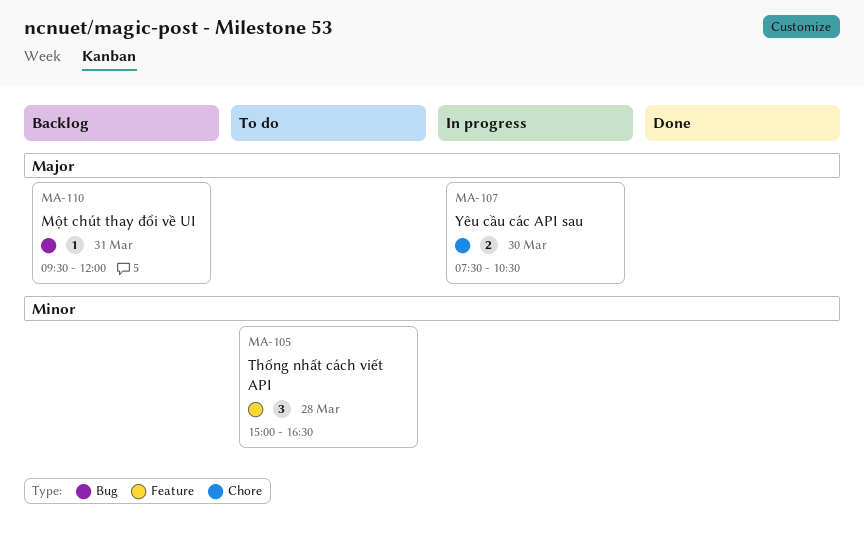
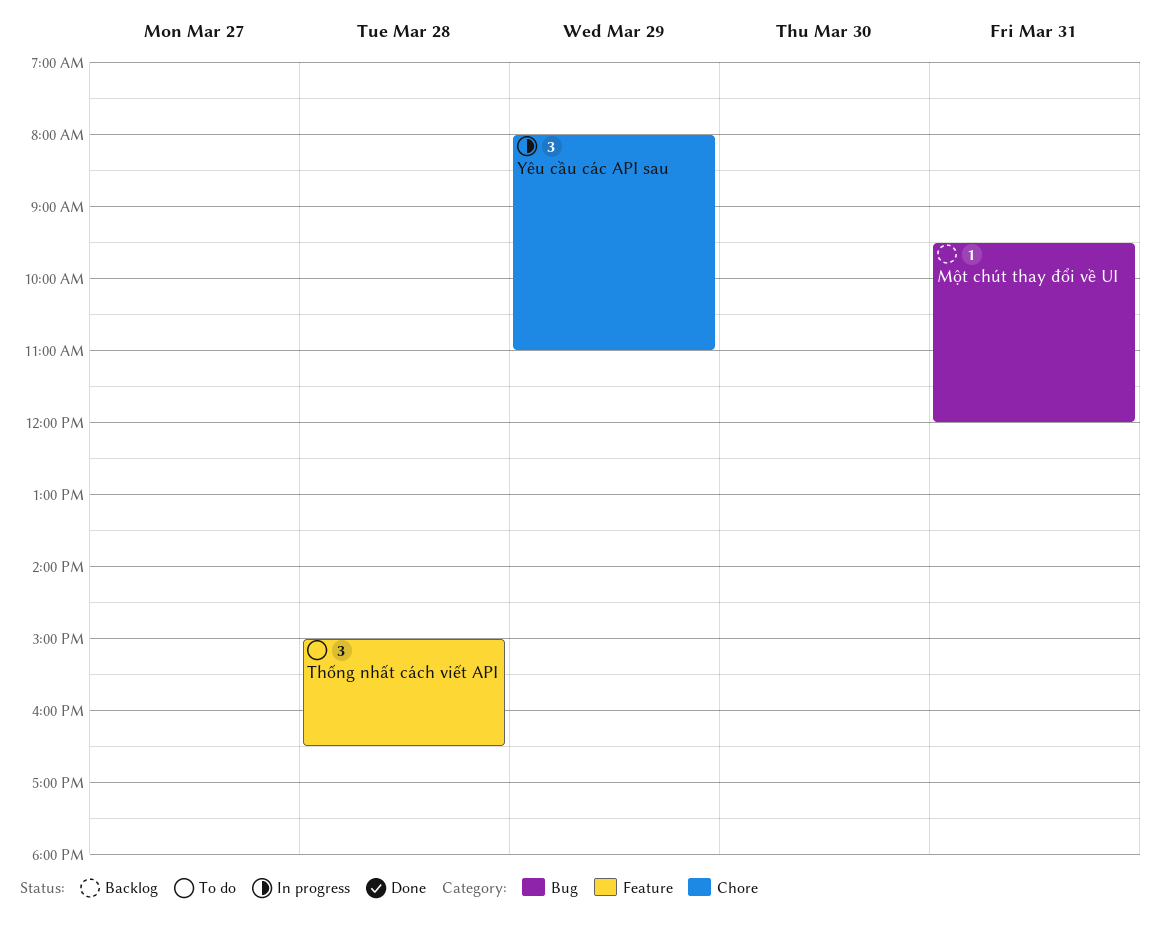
Yêu cầu các API sau, estimate: 2 -> 3
Yêu cầu các API sau, day: Mar 30 -> Mar 29
Yêu cầu các API sau, begins: 07:30 -> 08:00
Yêu cầu các API sau, ends: 10:30 -> 11:00

